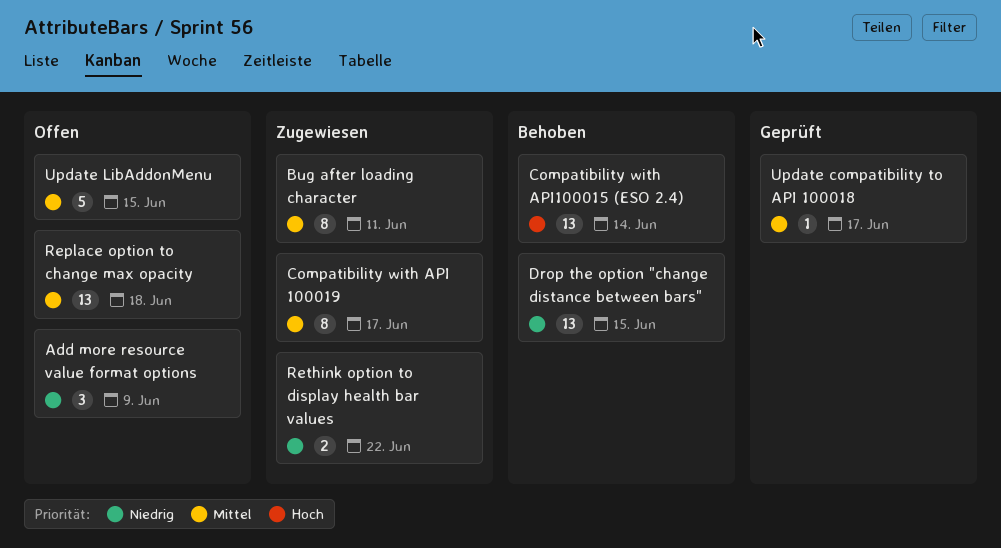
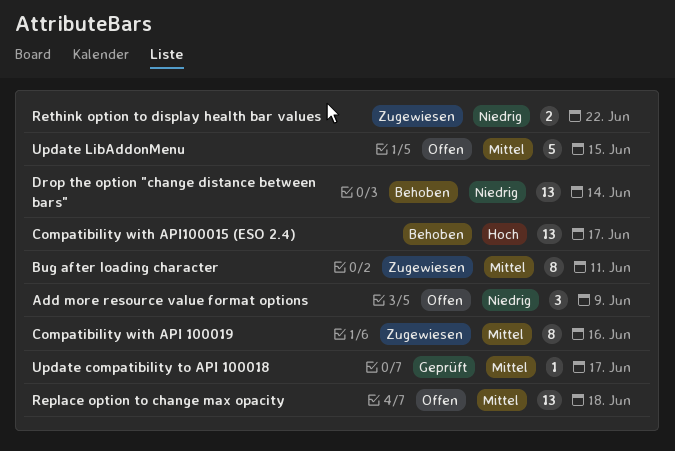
Compatibility with API 100019, due: Jun 17 -> Jun 16
Compatibility with API100015 (ESO 2.4), due: Jun 14 -> Jun 17
Drop the option "change distance between bars", due: Jun 15 -> Jun 14

